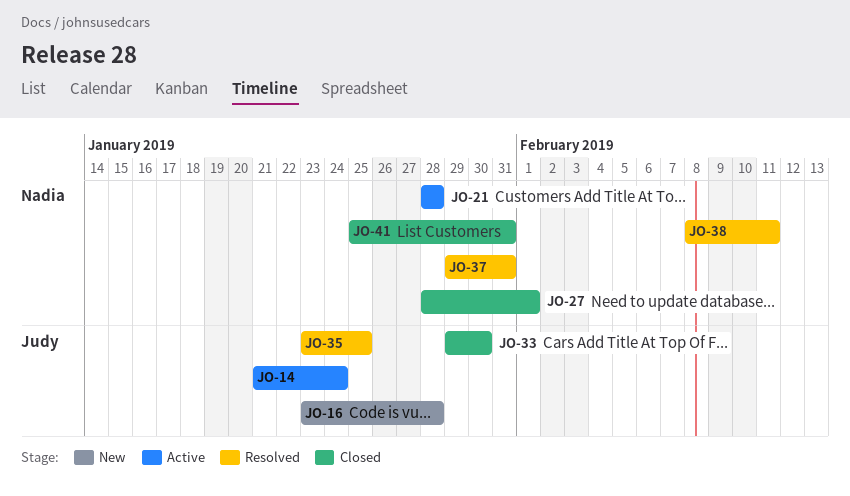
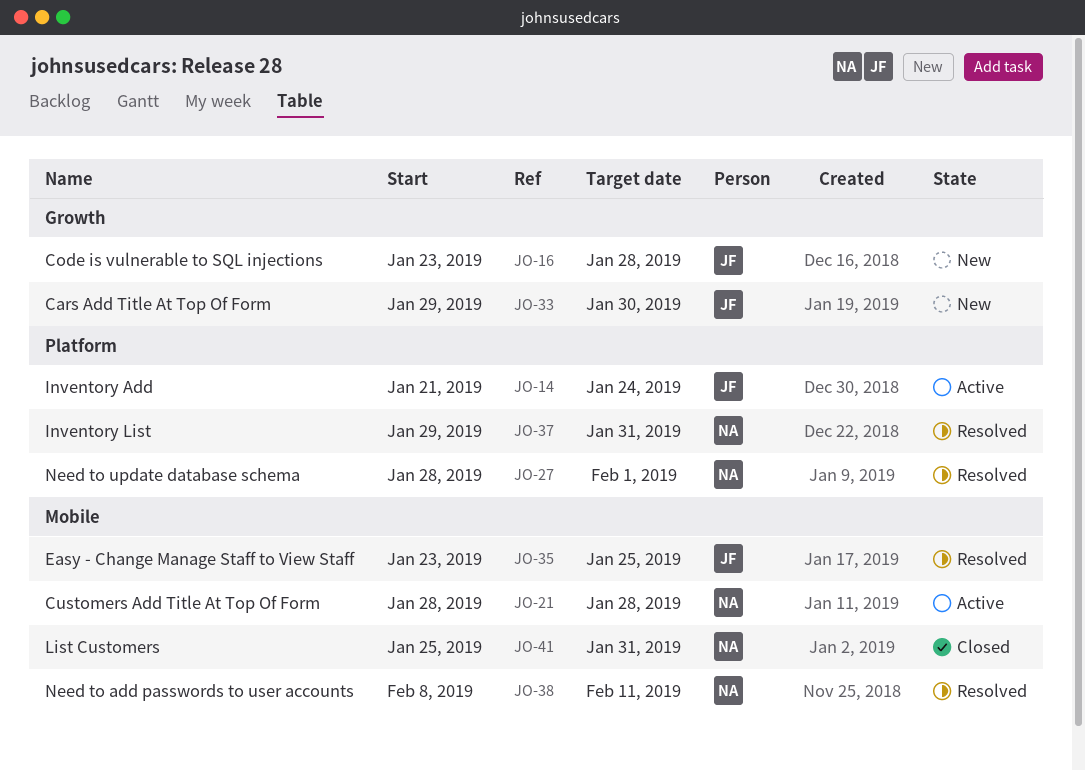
JO-27, status: Closed -> Resolved
JO-33, status: Closed -> New

